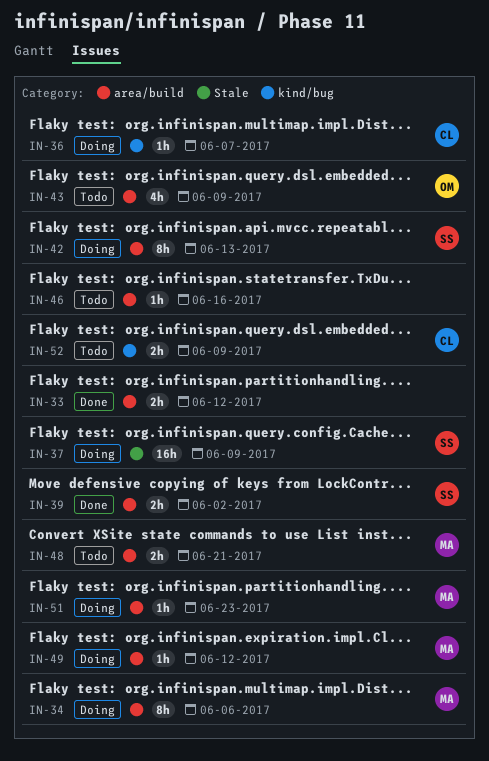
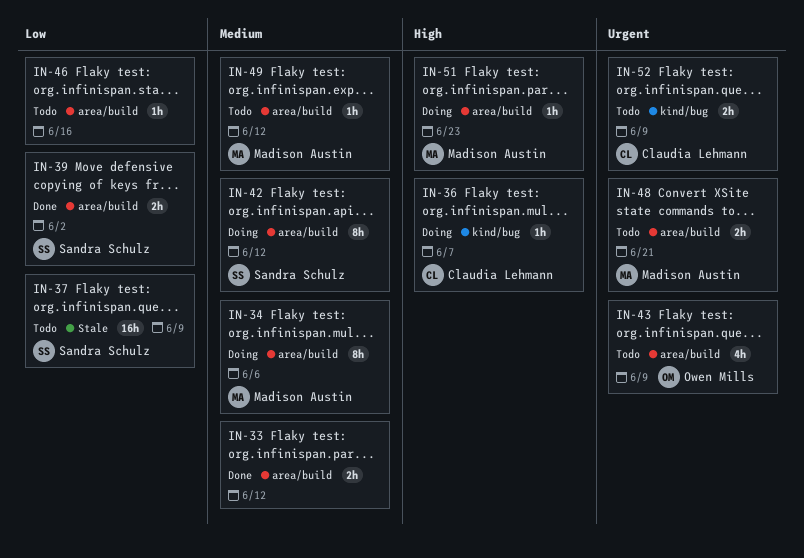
IN-37, status: Doing -> Todo
IN-42, due: Jun 13 -> Jun 12
IN-49, status: Doing -> Todo

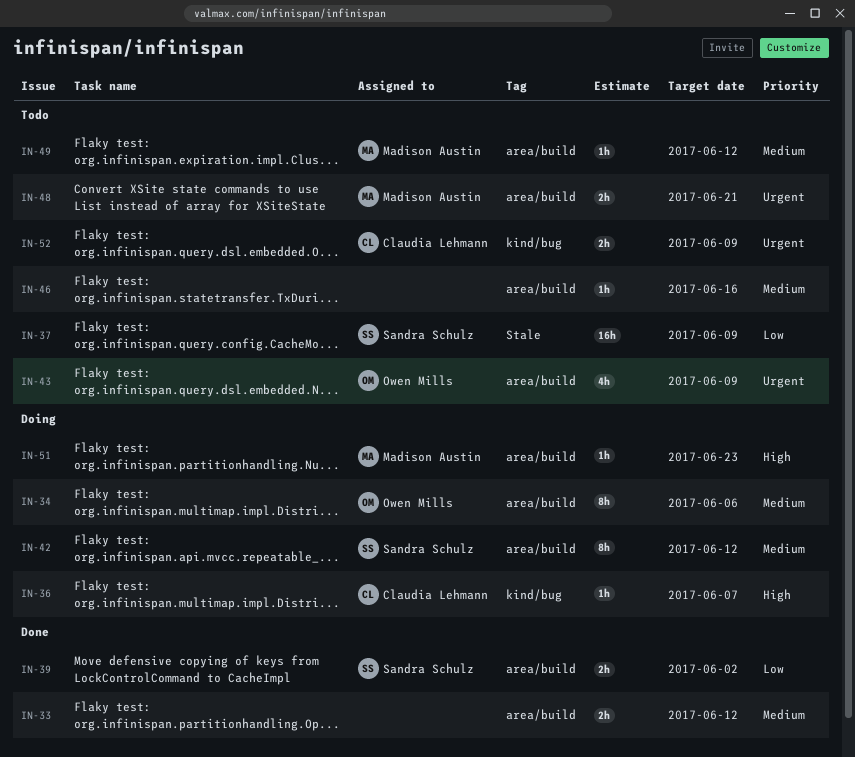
IN-34, owner: Madison Austin -> Owen Mills
IN-46, priority: Low -> Medium

